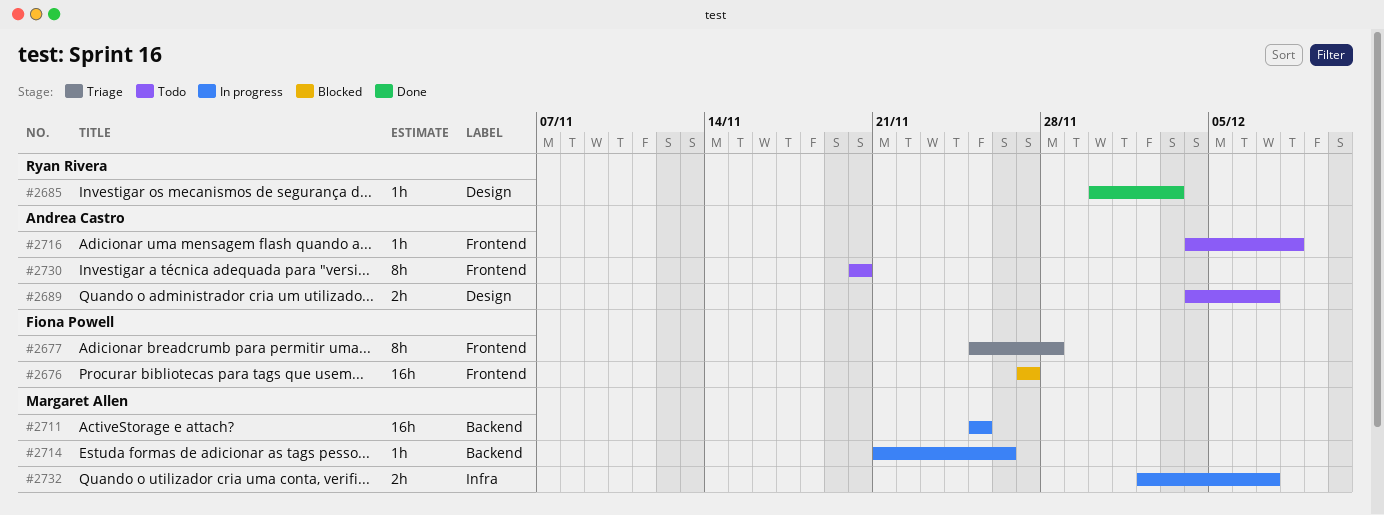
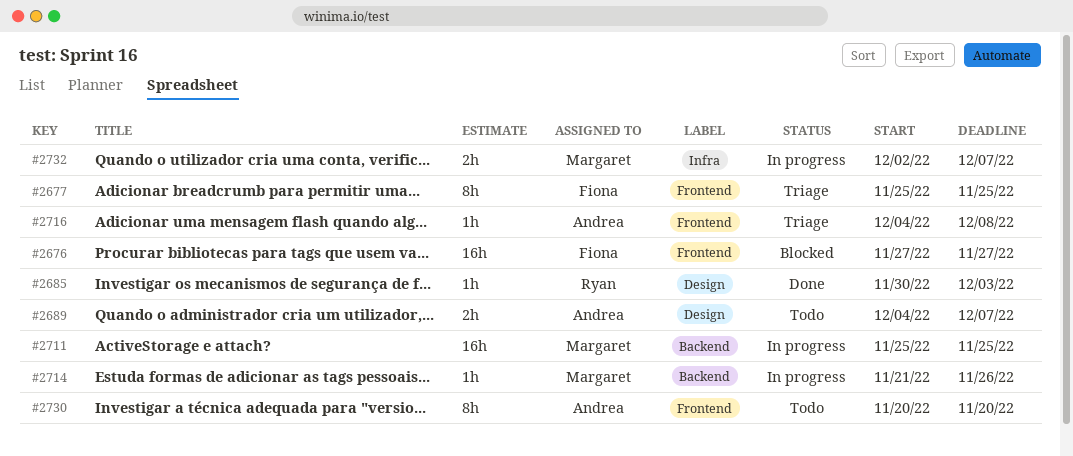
#2677, due: Nov 28 -> Nov 25
#2716, status: Todo -> Triage

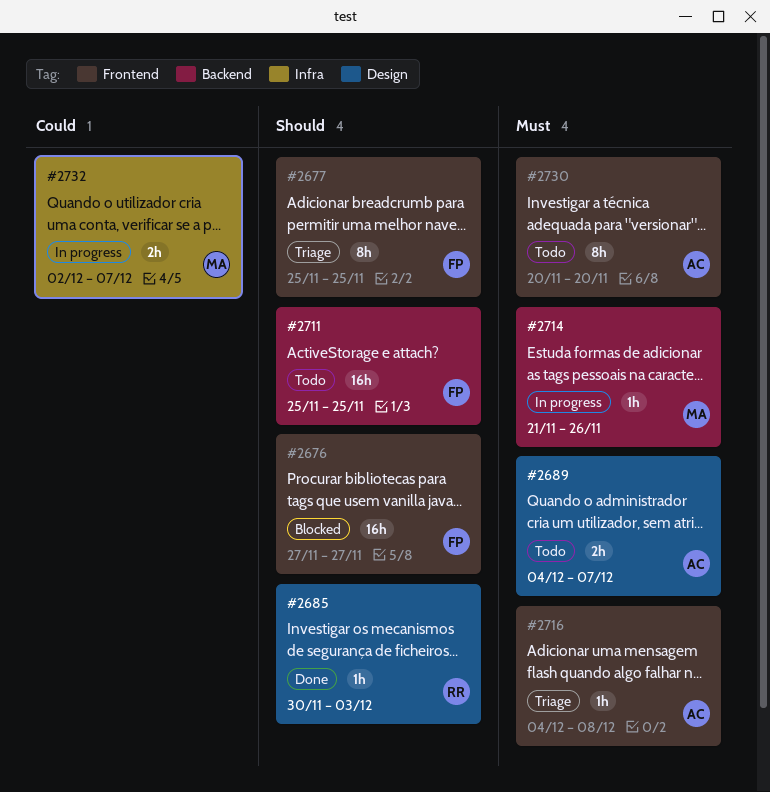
#2711, status: In progress -> Todo
#2711, owner: Margaret -> Fiona

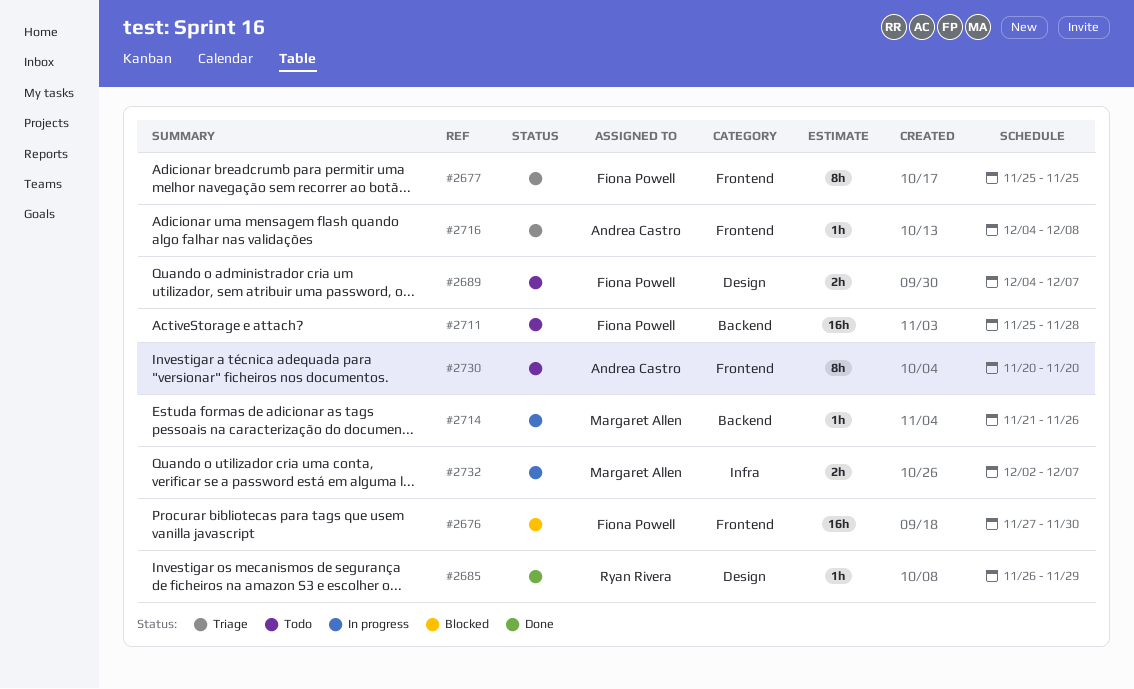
#2676, due: Nov 27 -> Nov 30
#2685, start: Nov 30 -> Nov 26
#2685, due: Dec 3 -> Nov 29
#2689, owner: Andrea Castro -> Fiona Powell
#2711, due: Nov 25 -> Nov 28

